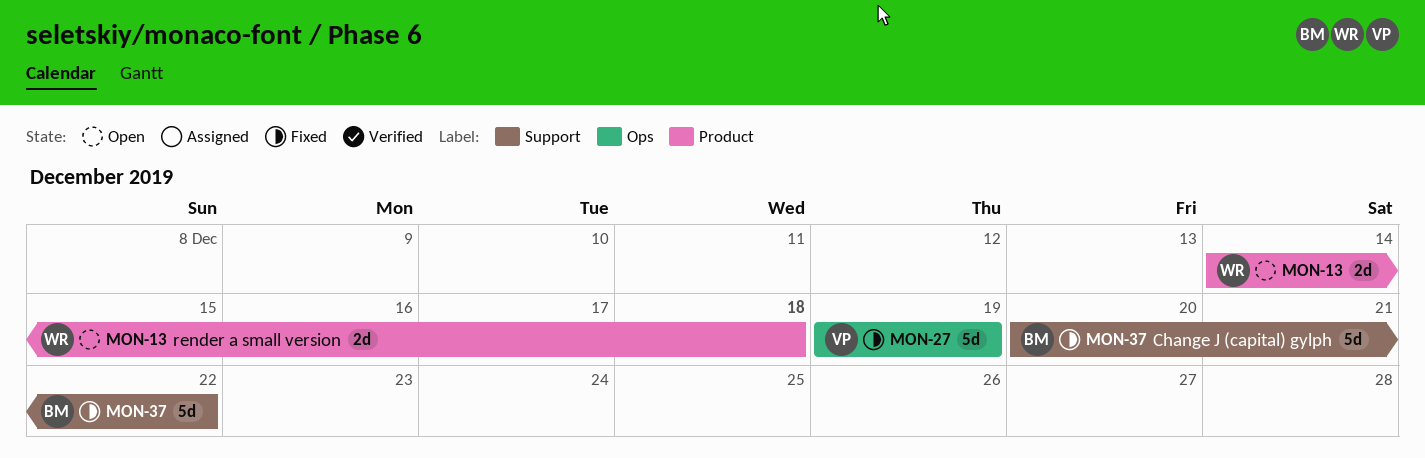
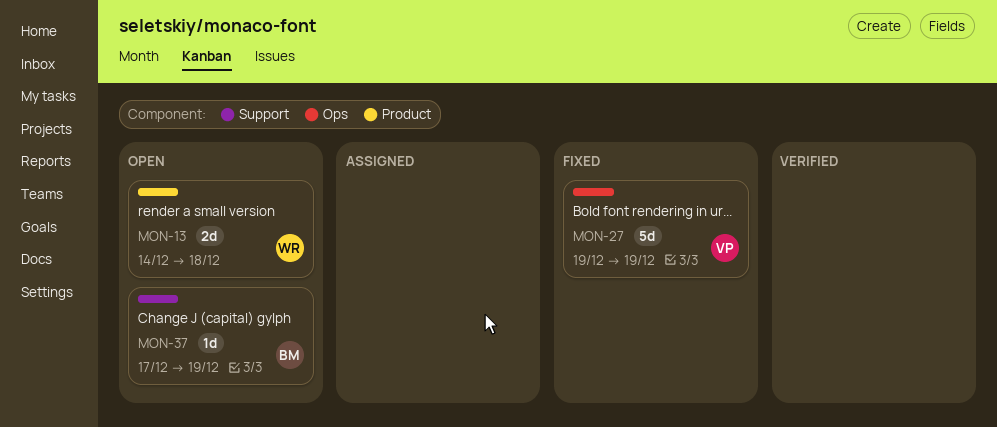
MON-37, status: Fixed -> Open
MON-37, estimate: 5d -> 1d
MON-37, start: Dec 20 -> Dec 17
MON-37, due: Dec 22 -> Dec 19

